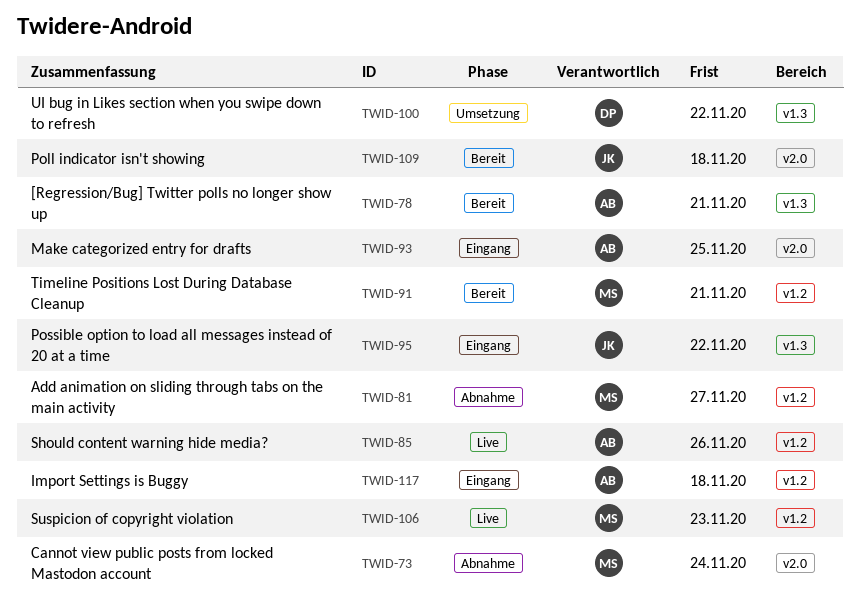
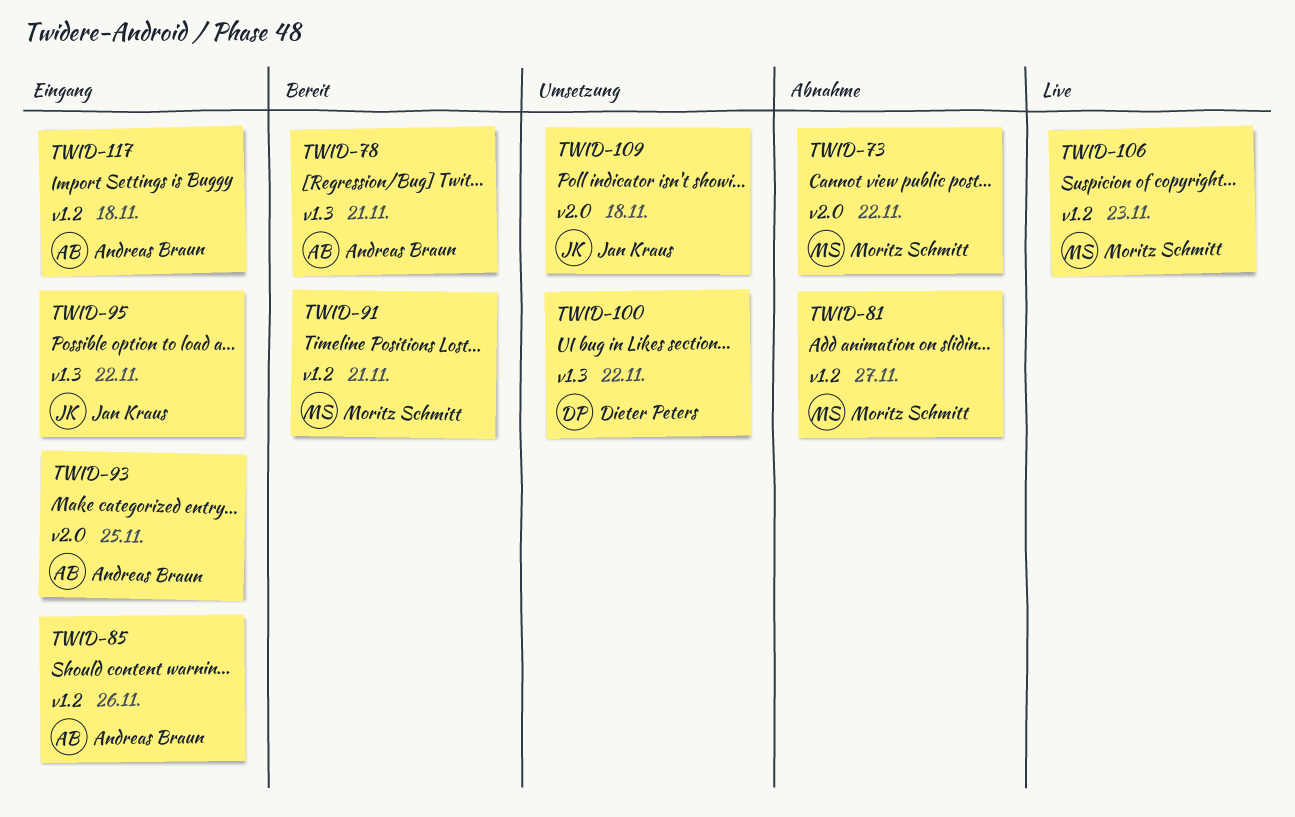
TWID-73, due: Nov 24 -> Nov 22
TWID-85, status: Live -> Eingang
TWID-109, status: Bereit -> Umsetzung

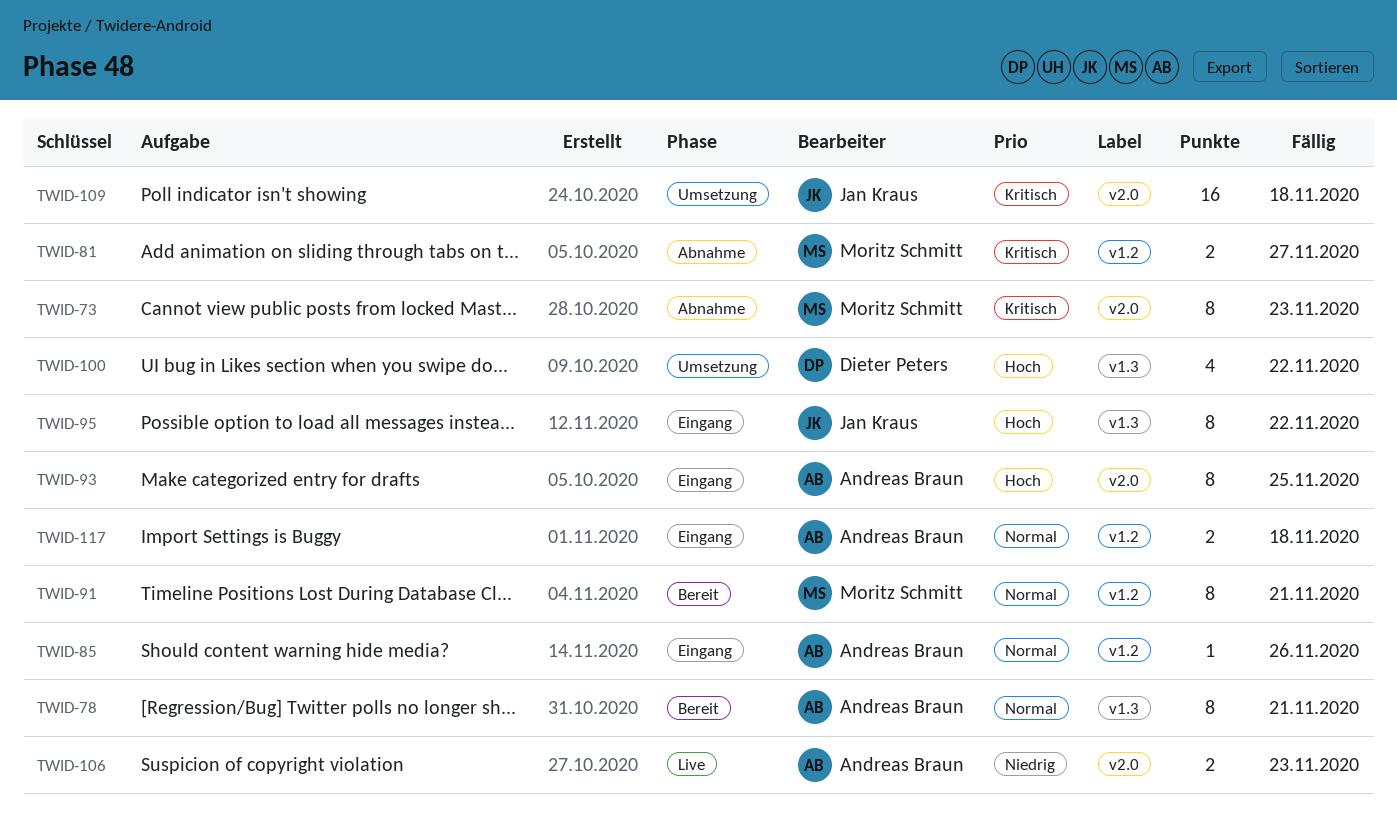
TWID-73, due: Nov 22 -> Nov 23
TWID-106, owner: Moritz Schmitt -> Andreas Braun
TWID-106, label: v1.2 -> v2.0

